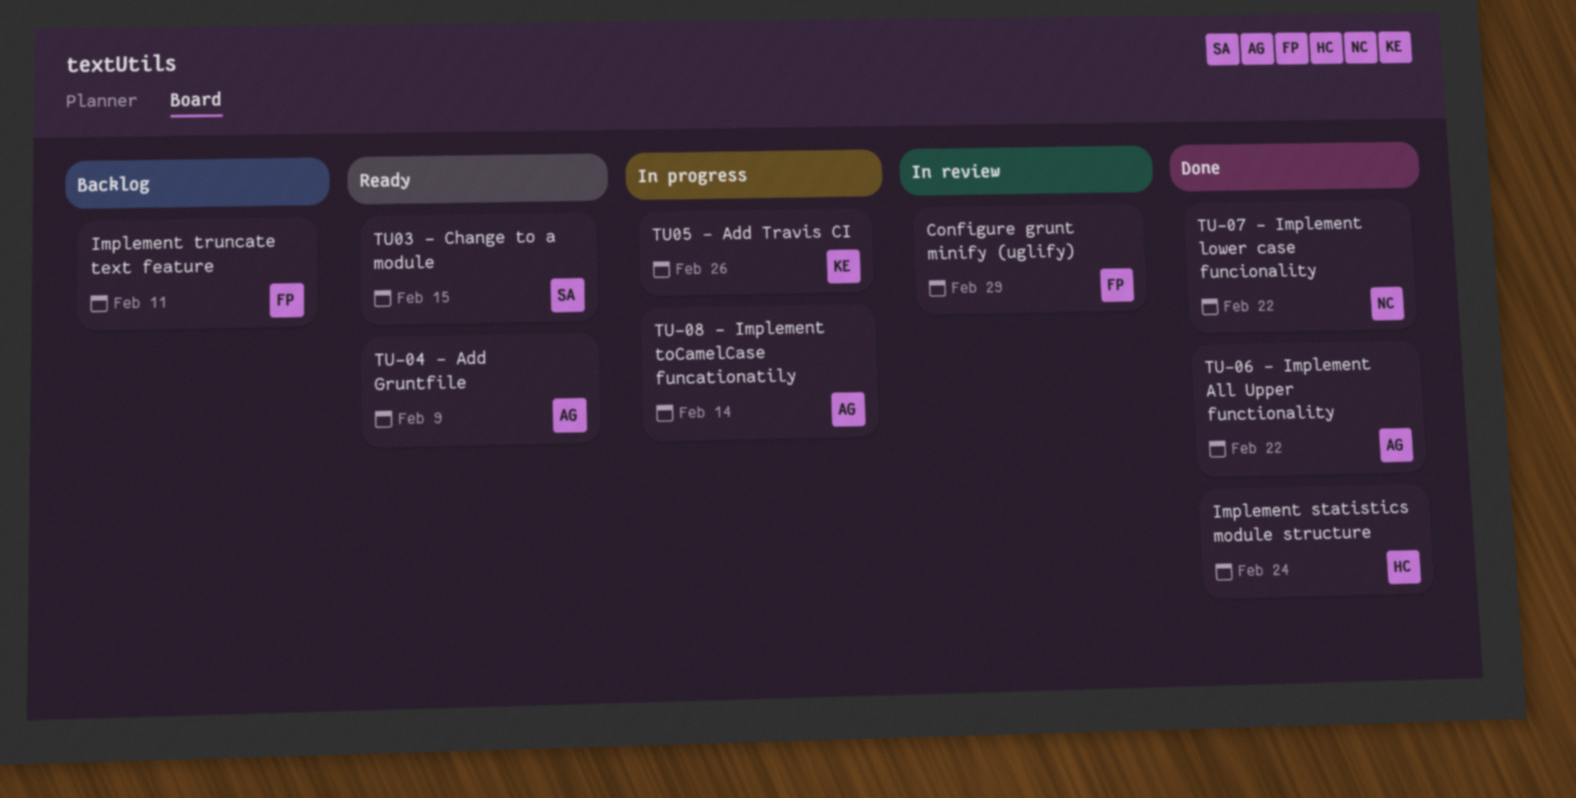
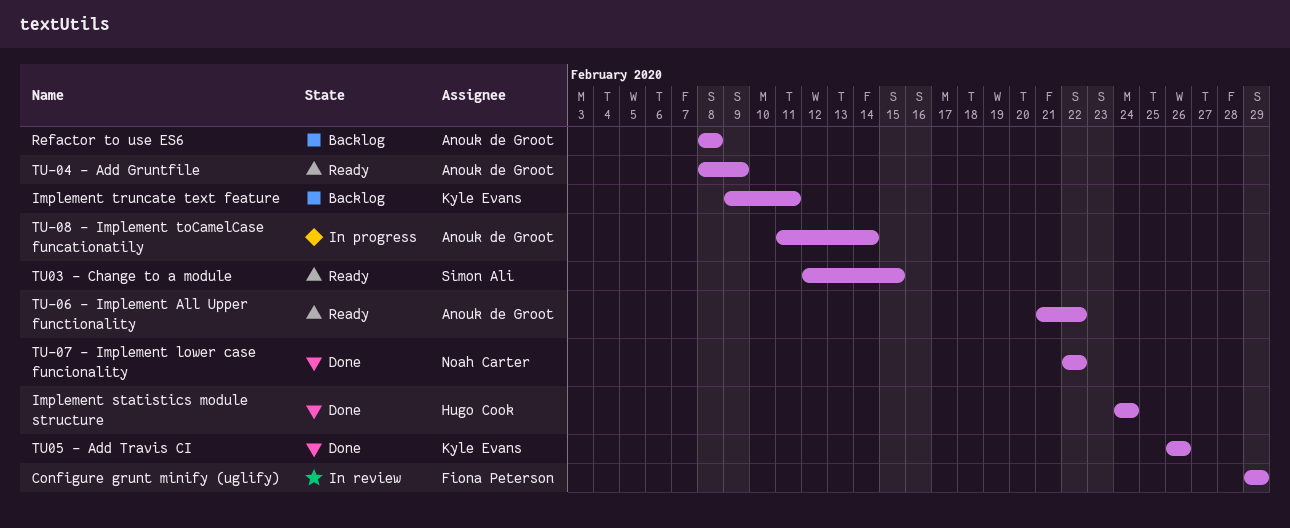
Implement truncate text feature, owner: Fiona Peterson -> Kyle Evans
Refactor to use ES6: none -> present
TU-06 - Implement All Upper functionality, status: Done -> Ready
TU05 - Add Travis CI, status: In progress -> Done

